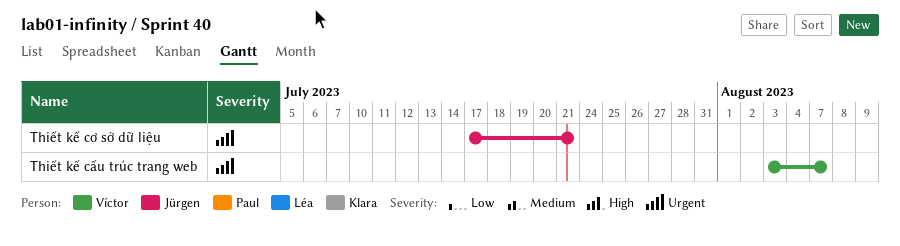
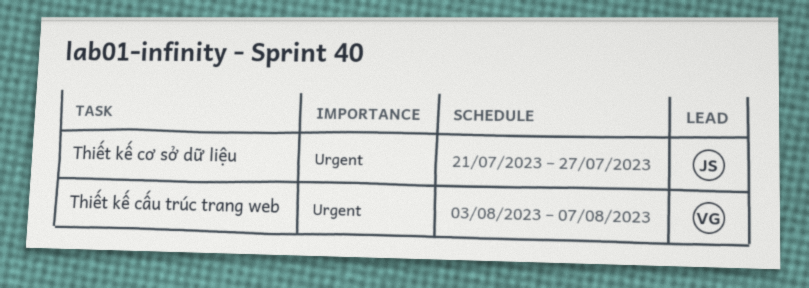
Thiết kế cơ sở dữ liệu, start: Jul 17 -> Jul 21
Thiết kế cơ sở dữ liệu, due: Jul 21 -> Jul 27

